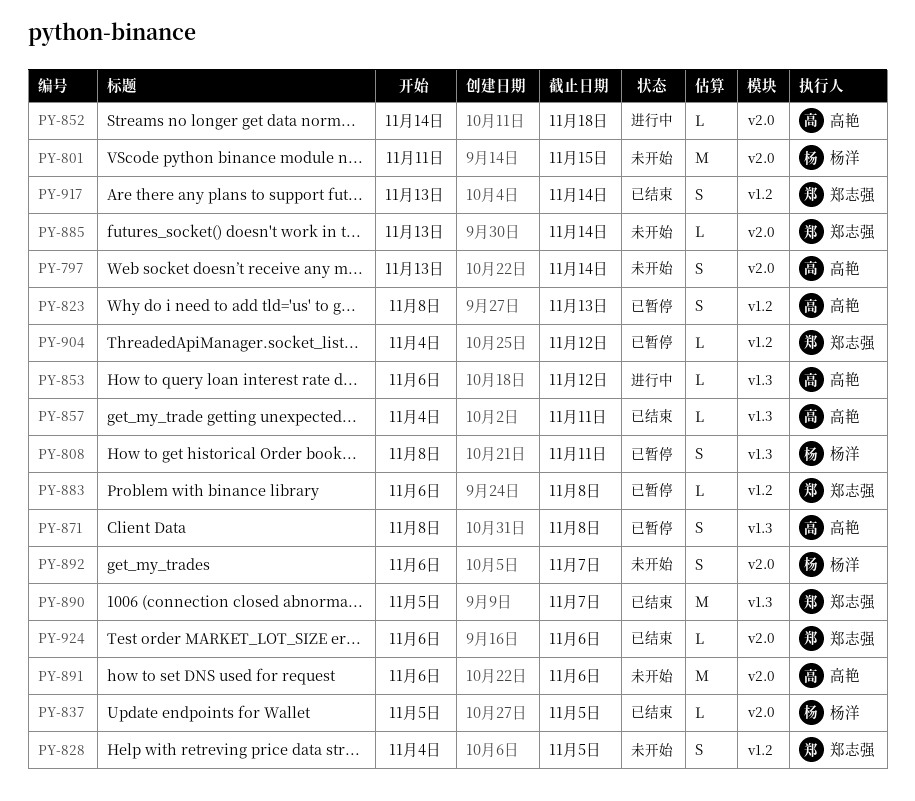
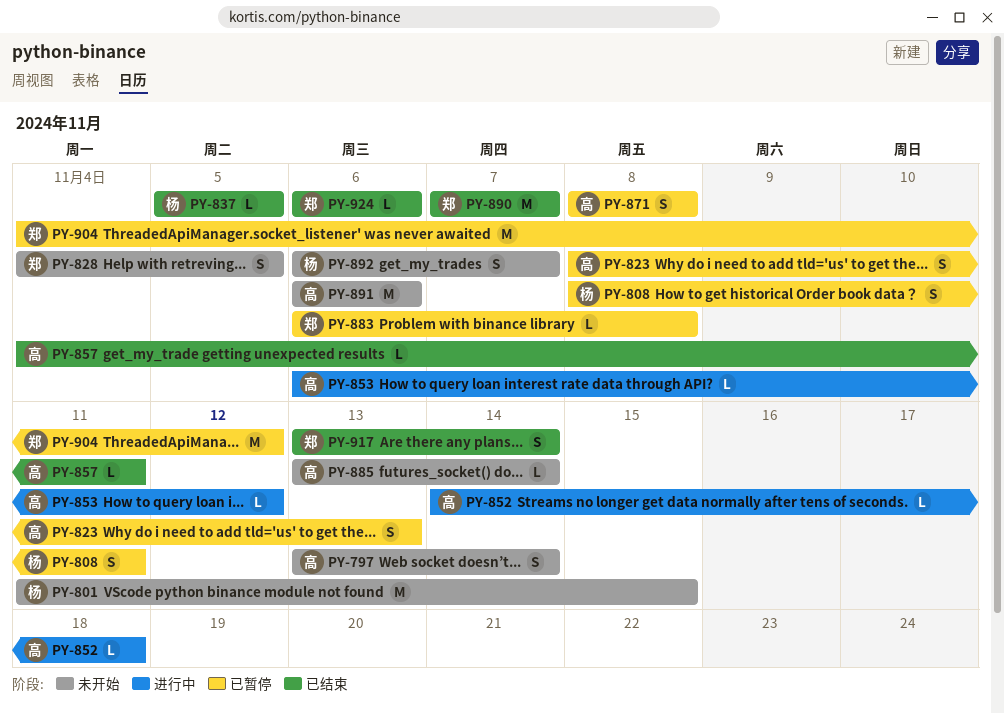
PY-885, owner: 郑志强 -> 高艳
PY-890, start: Nov 5 -> Nov 7
PY-904, estimate: L -> M

